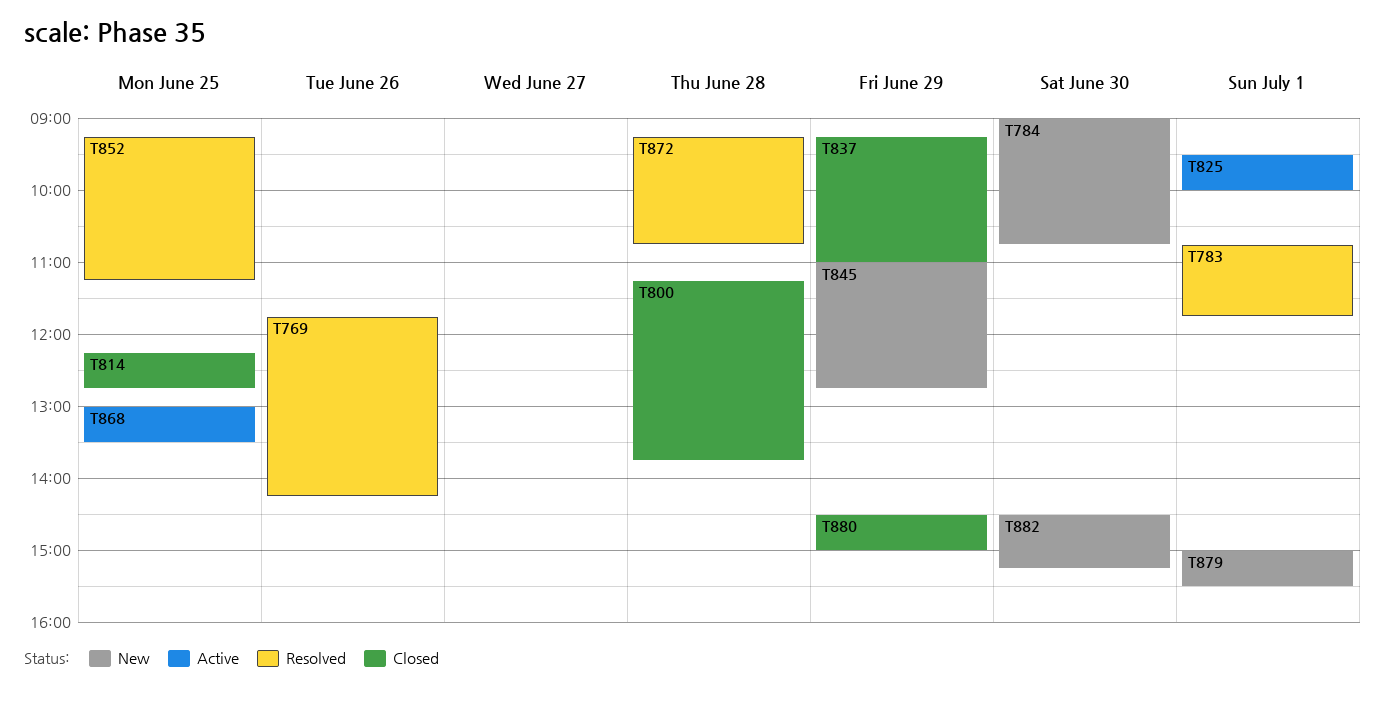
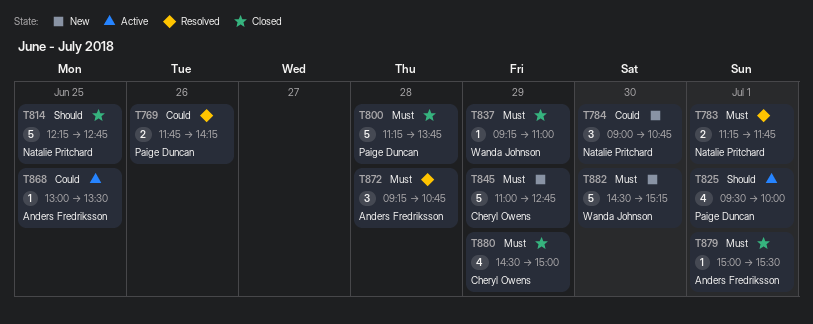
T783, begins: 10:45 -> 11:15
T852: present -> none
T879, status: New -> Closed

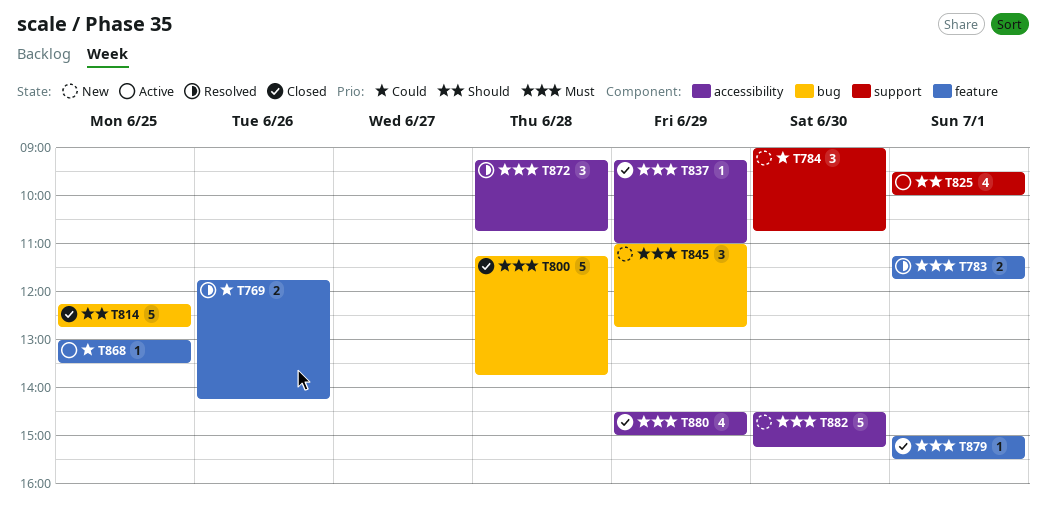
T845, estimate: 5 -> 3

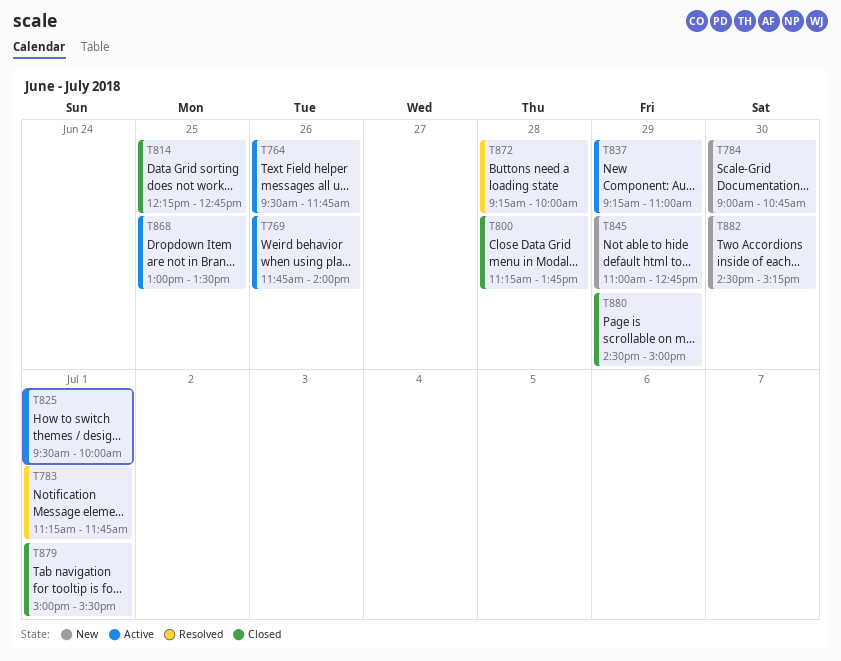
T764: none -> present
T769, status: Resolved -> Active
T769, ends: 14:15 -> 14:00
T837, status: Closed -> Active
T872, ends: 10:45 -> 10:00

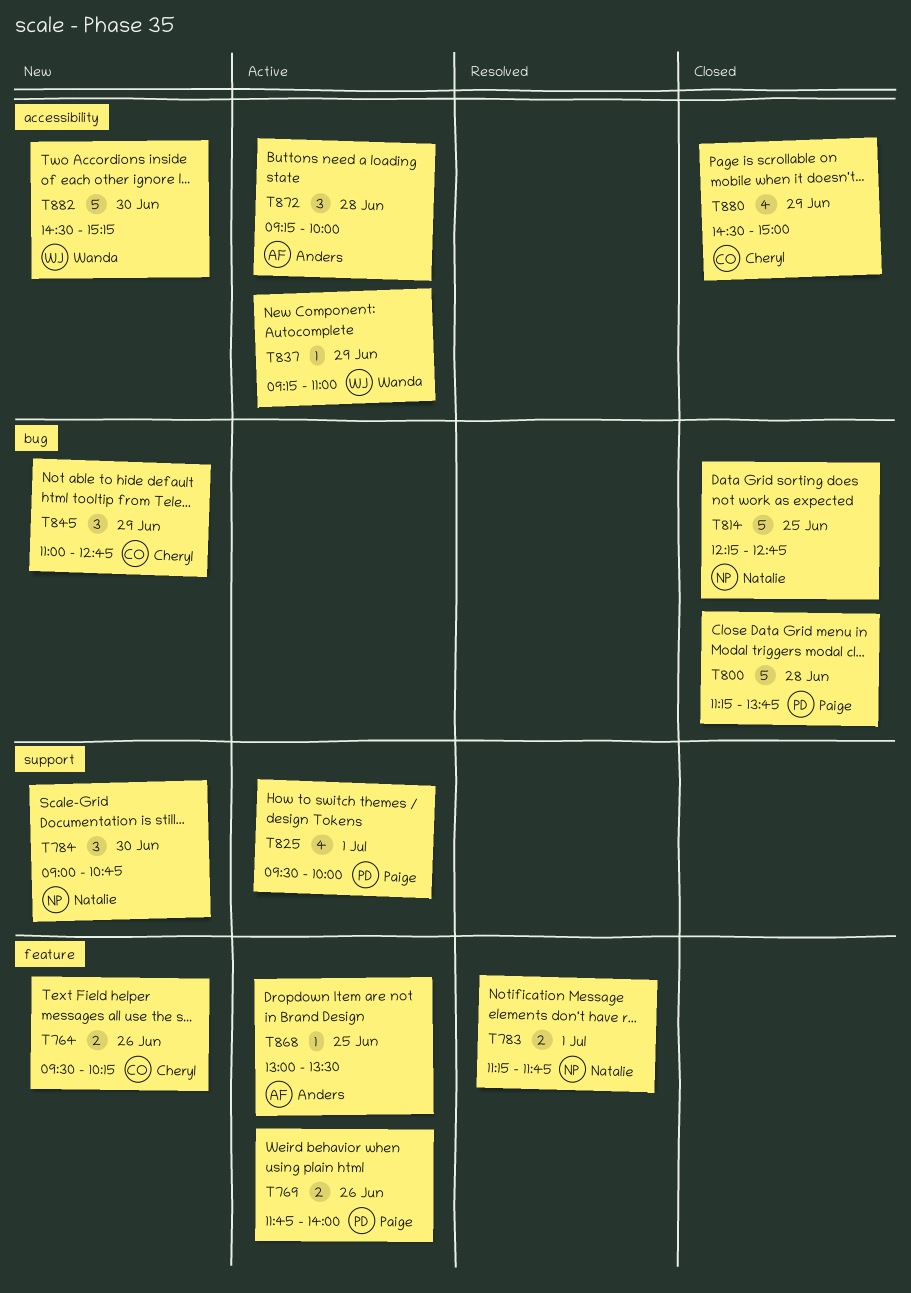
T764, status: Active -> New
T764, ends: 11:45 -> 10:15
T872, status: Resolved -> Active
T879: present -> none

